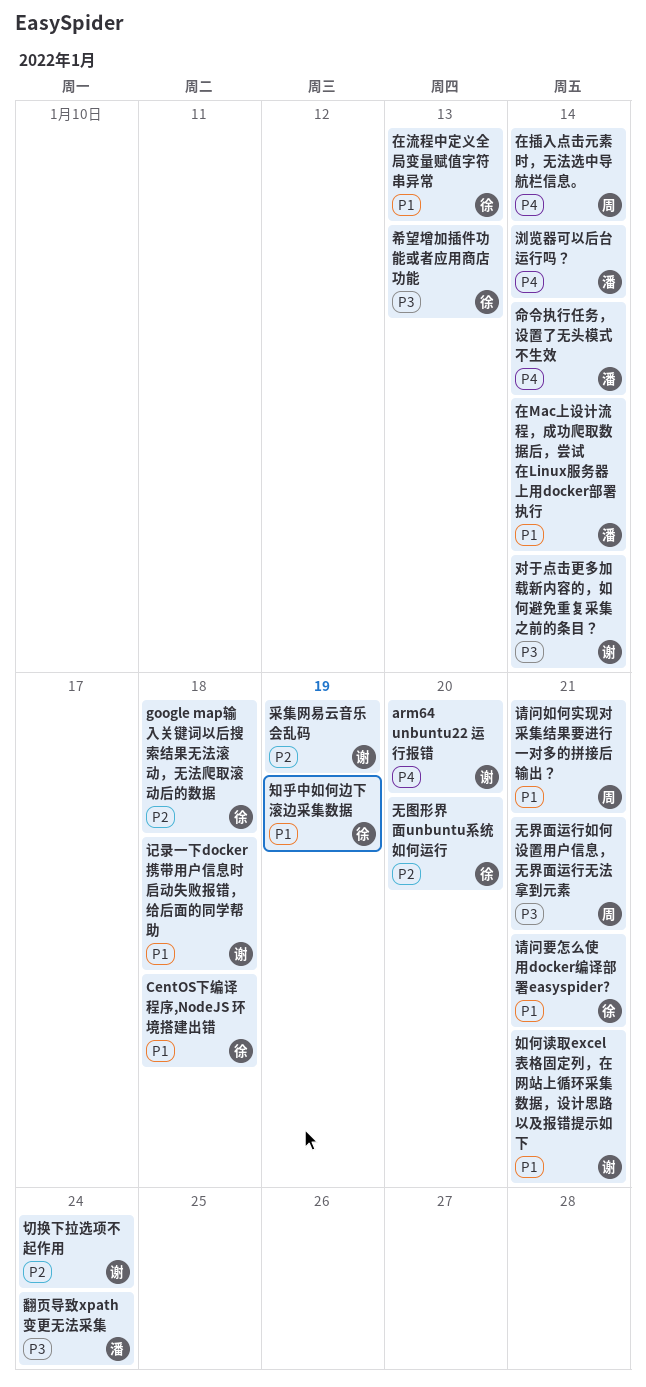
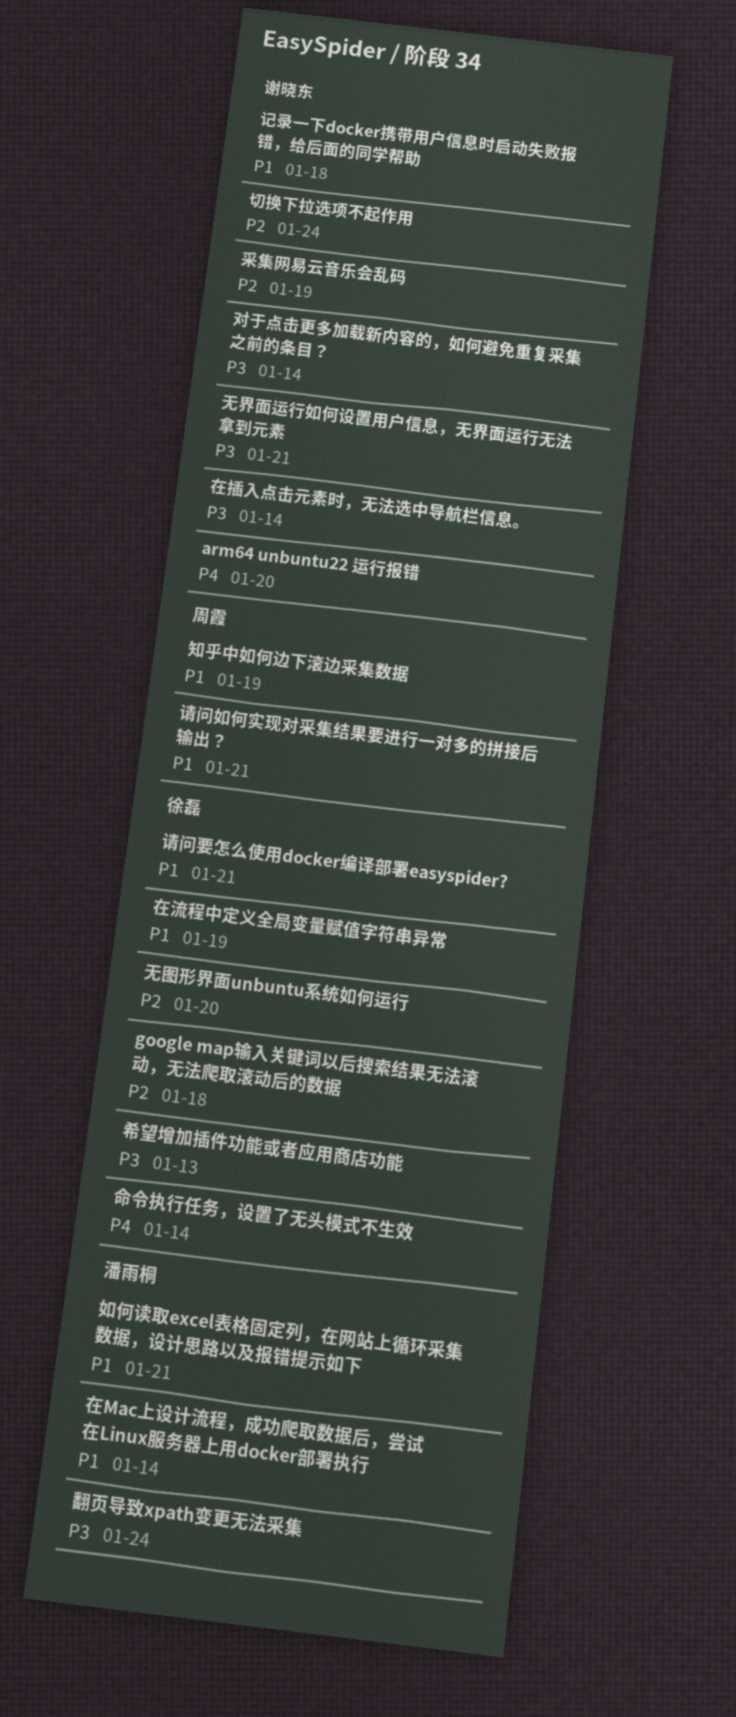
CentOS下编译程序,NodeJS 环境搭建出错: present -> none
命令执行任务，设置了无头模式不生效, owner: 潘雨桐 -> 徐磊
在插入点击元素时，无法选中导航栏信息。, owner: 周霞 -> 谢晓东
在插入点击元素时，无法选中导航栏信息。, priority: P4 -> P3
在流程中定义全局变量赋值字符串异常, due: Jan 13 -> Jan 19
如何读取excel表格固定列，在网站上循环采集数据，设计思路以及报错提示如下, owner: 谢晓东 -> 潘雨桐
无界面运行如何设置用户信息，无界面运行无法拿到元素, owner: 周霞 -> 谢晓东
浏览器可以后台运行吗？: present -> none
知乎中如何边下滚边采集数据, owner: 徐磊 -> 周霞

